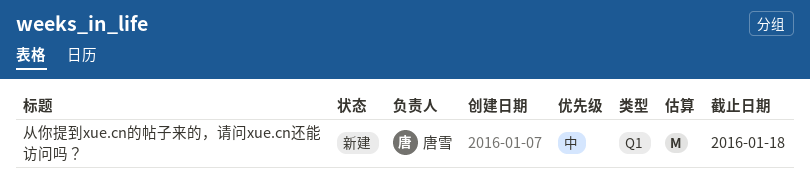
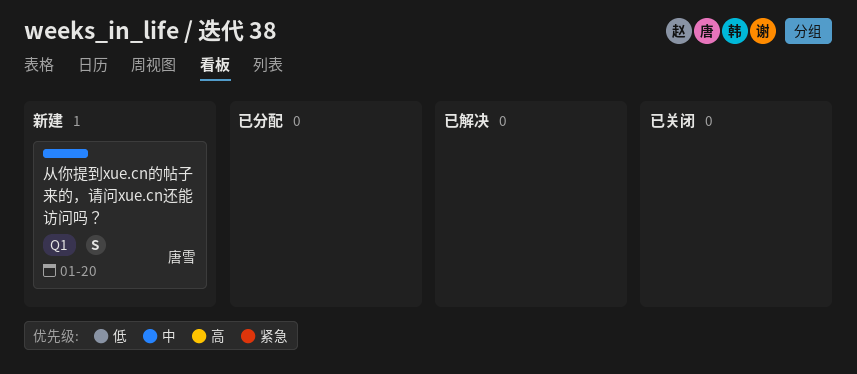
从你提到xue.cn的帖子来的，请问xue.cn还能访问吗？, estimate: M -> S
从你提到xue.cn的帖子来的，请问xue.cn还能访问吗？, due: Jan 18 -> Jan 20

